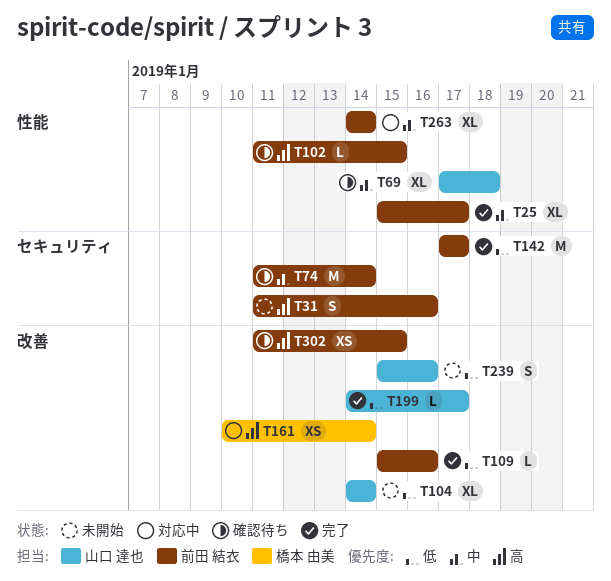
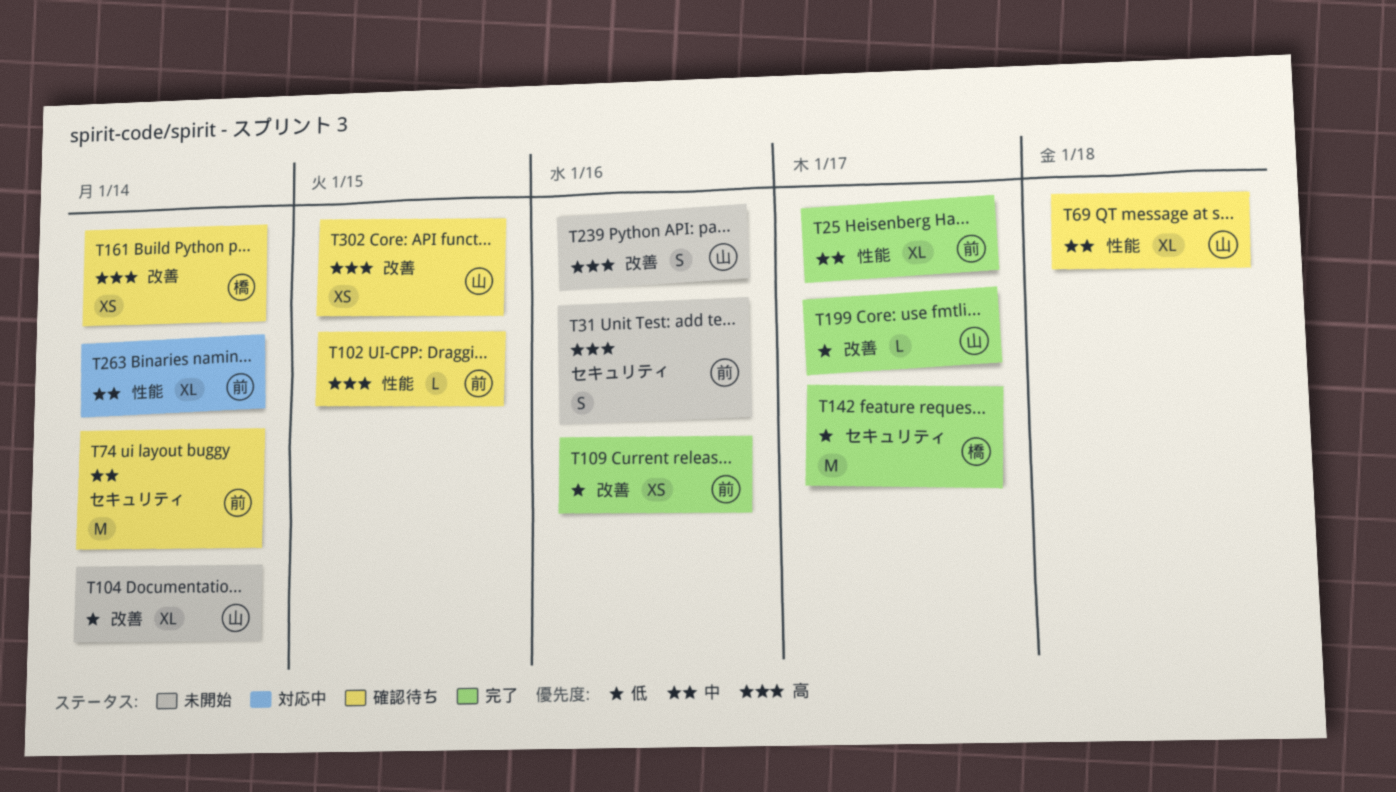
T109, estimate: L -> XS
T142, owner: 前田 結衣 -> 橋本 由美
T161, status: 対応中 -> 確認待ち
T239, priority: 低 -> 高
T302, owner: 前田 結衣 -> 山口 達也

